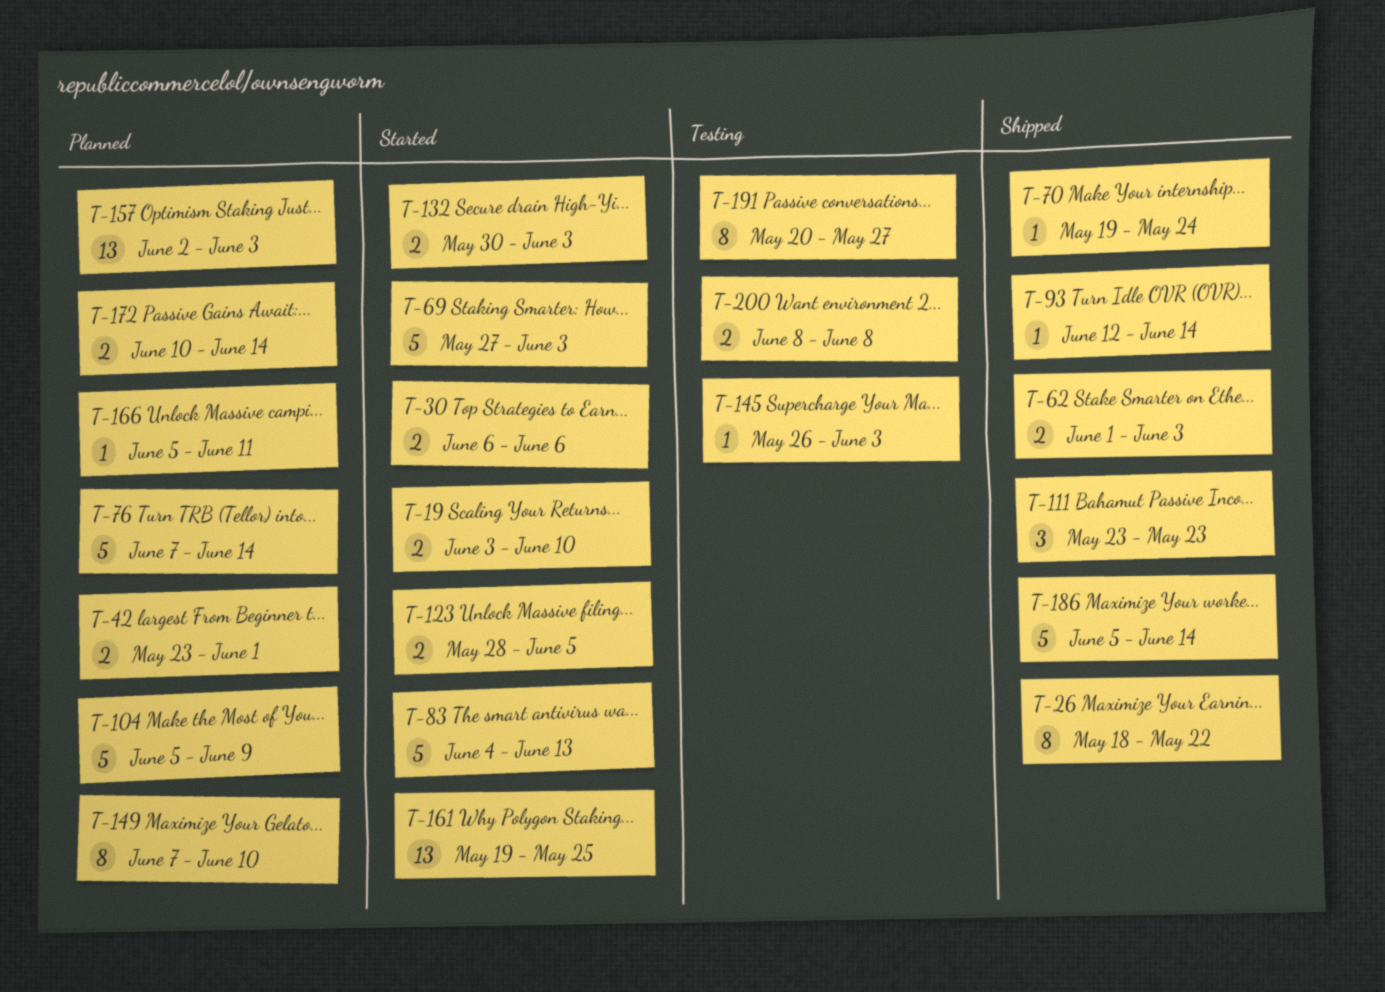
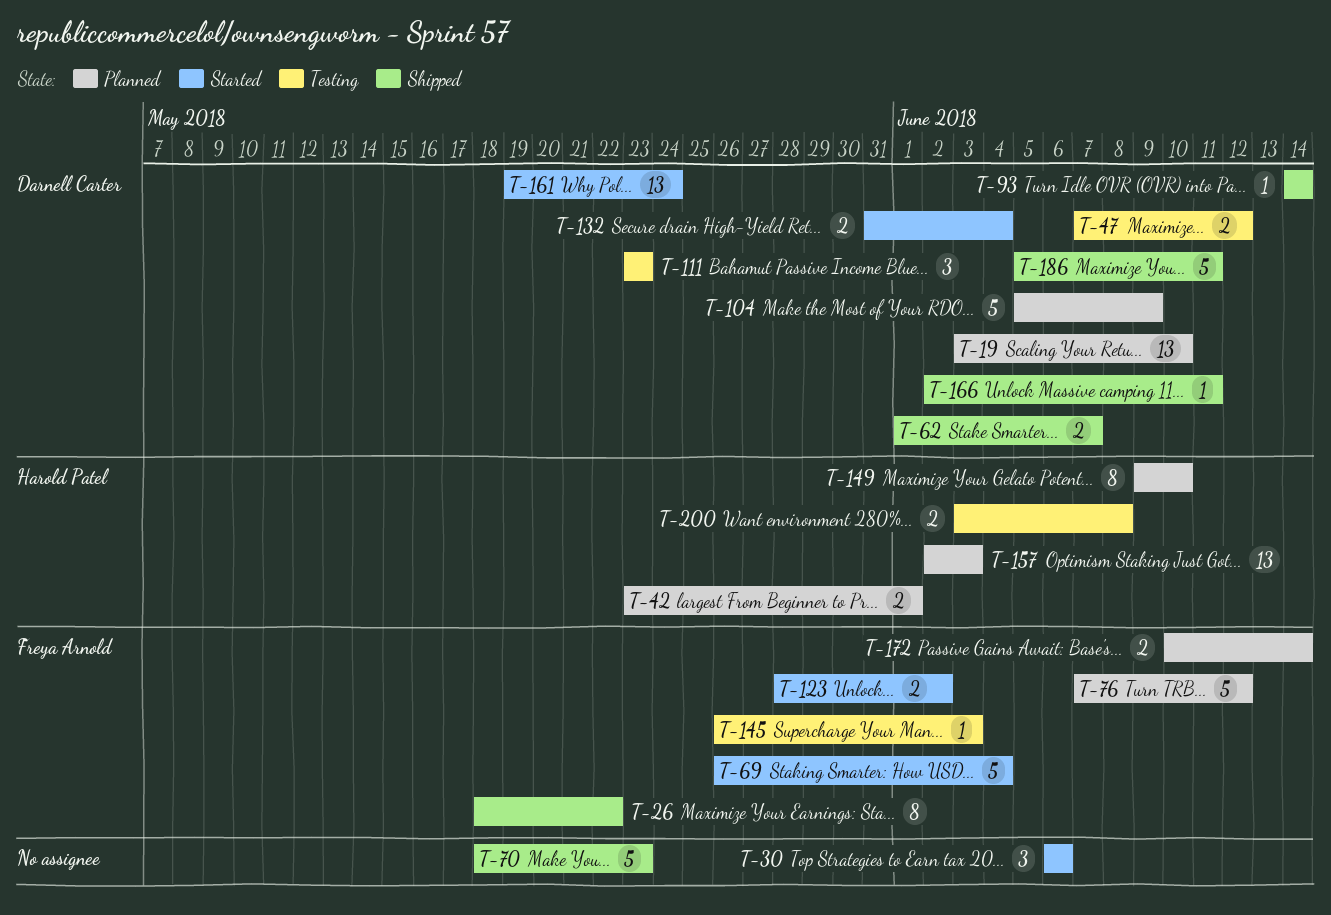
T-19, status: Started -> Planned
T-19, estimate: 2 -> 13
T-30, estimate: 2 -> 3
T-47: none -> present
T-62, due: Jun 3 -> Jun 7
T-69, start: May 27 -> May 26
T-69, due: Jun 3 -> Jun 4
T-70, estimate: 1 -> 5
T-70, start: May 19 -> May 18
T-70, due: May 24 -> May 23
T-76, due: Jun 14 -> Jun 12
T-83: present -> none
T-93, start: Jun 12 -> Jun 14
T-111, status: Shipped -> Testing
T-123, due: Jun 5 -> Jun 2
T-132, start: May 30 -> May 31
T-132, due: Jun 3 -> Jun 4
T-149, start: Jun 7 -> Jun 9
T-161, due: May 25 -> May 24
T-166, status: Planned -> Shipped
T-166, start: Jun 5 -> Jun 2
T-186, due: Jun 14 -> Jun 11
T-191: present -> none
T-200, start: Jun 8 -> Jun 3

